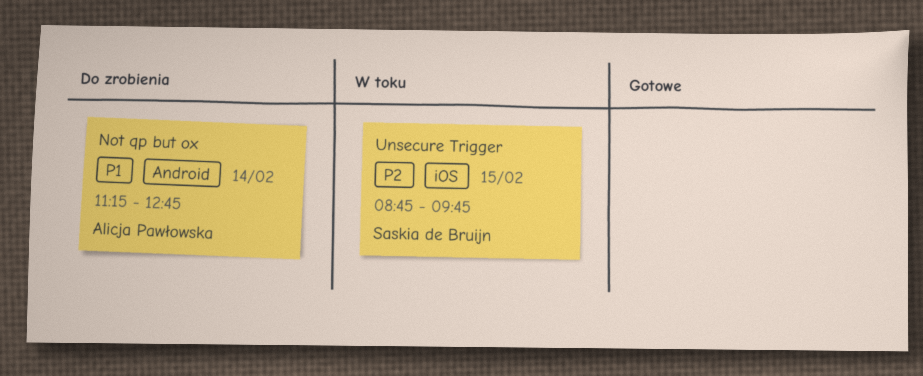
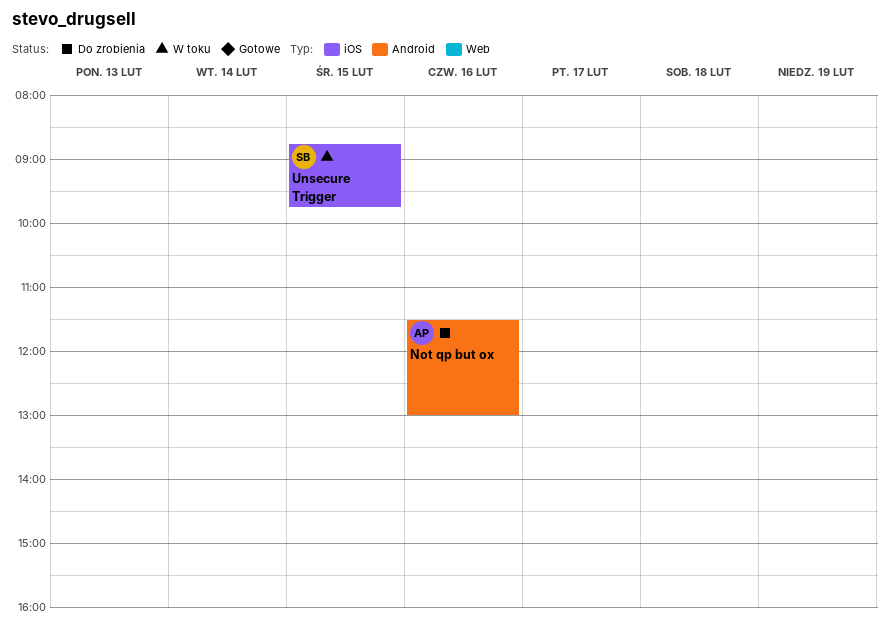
Not qp but ox, day: Feb 14 -> Feb 16
Not qp but ox, begins: 11:15 -> 11:30
Not qp but ox, ends: 12:45 -> 13:00

